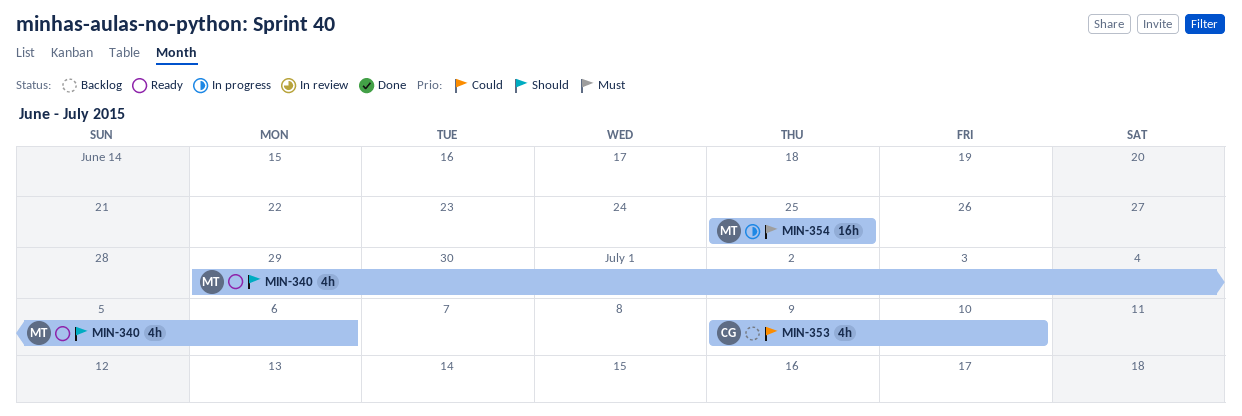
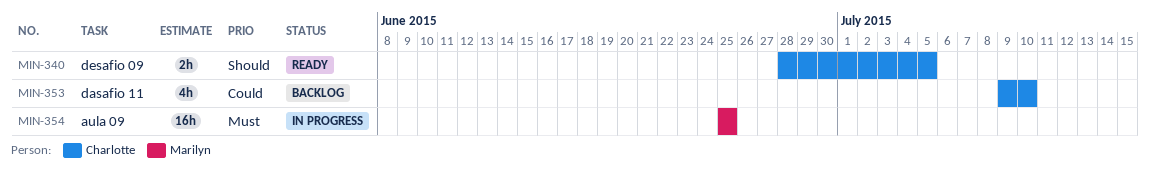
MIN-340, owner: Marilyn -> Charlotte
MIN-340, estimate: 4h -> 2h
MIN-340, start: Jun 29 -> Jun 28
MIN-340, due: Jul 6 -> Jul 5

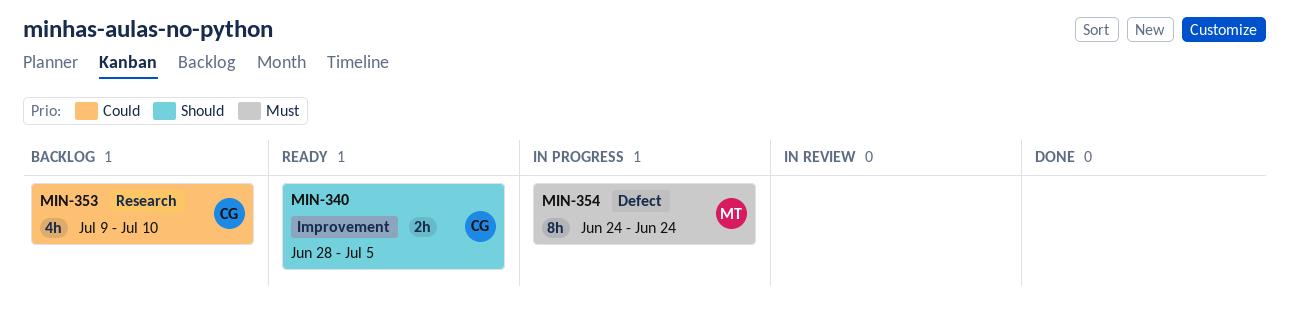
MIN-354, estimate: 16h -> 8h
MIN-354, start: Jun 25 -> Jun 24
MIN-354, due: Jun 25 -> Jun 24

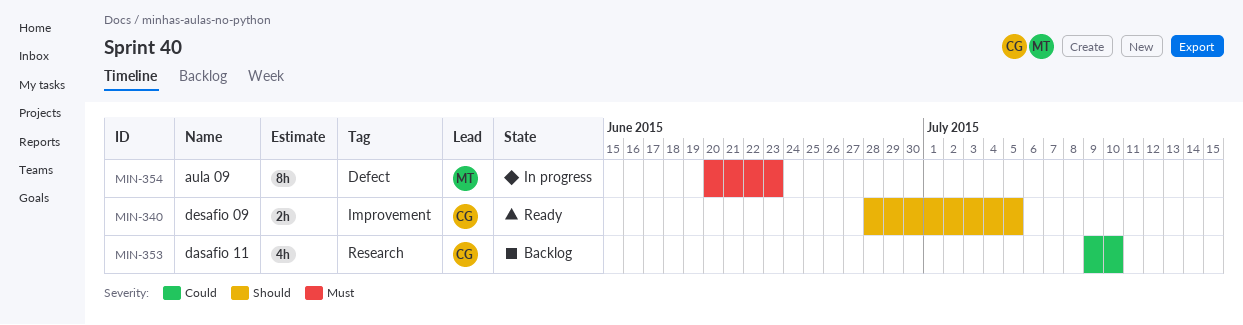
MIN-354, start: Jun 24 -> Jun 20
MIN-354, due: Jun 24 -> Jun 23

